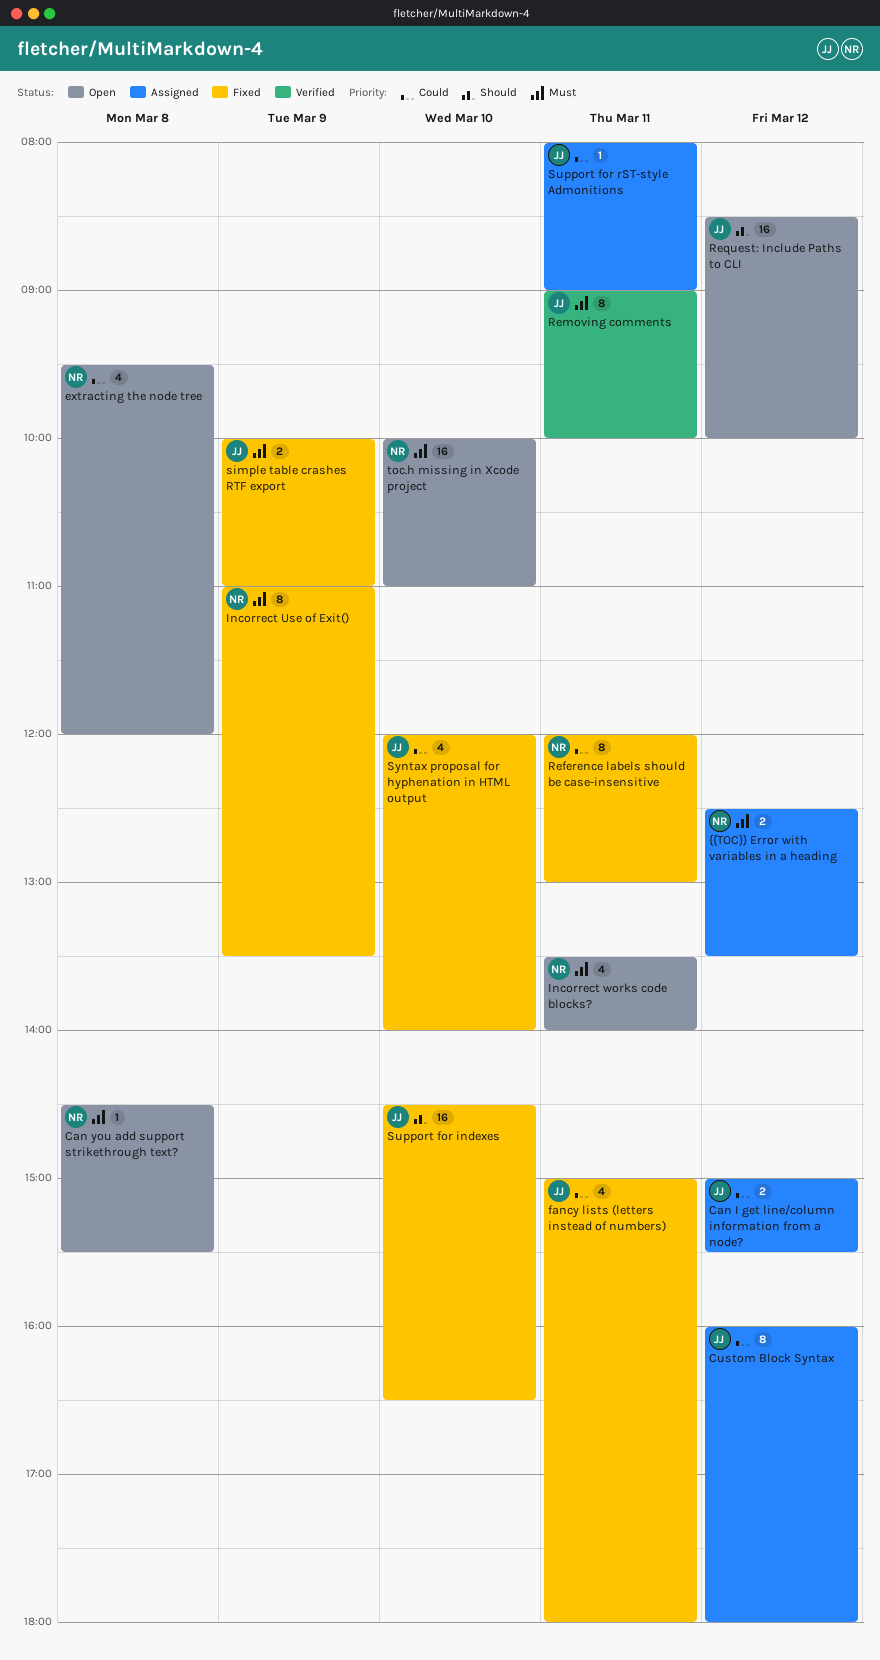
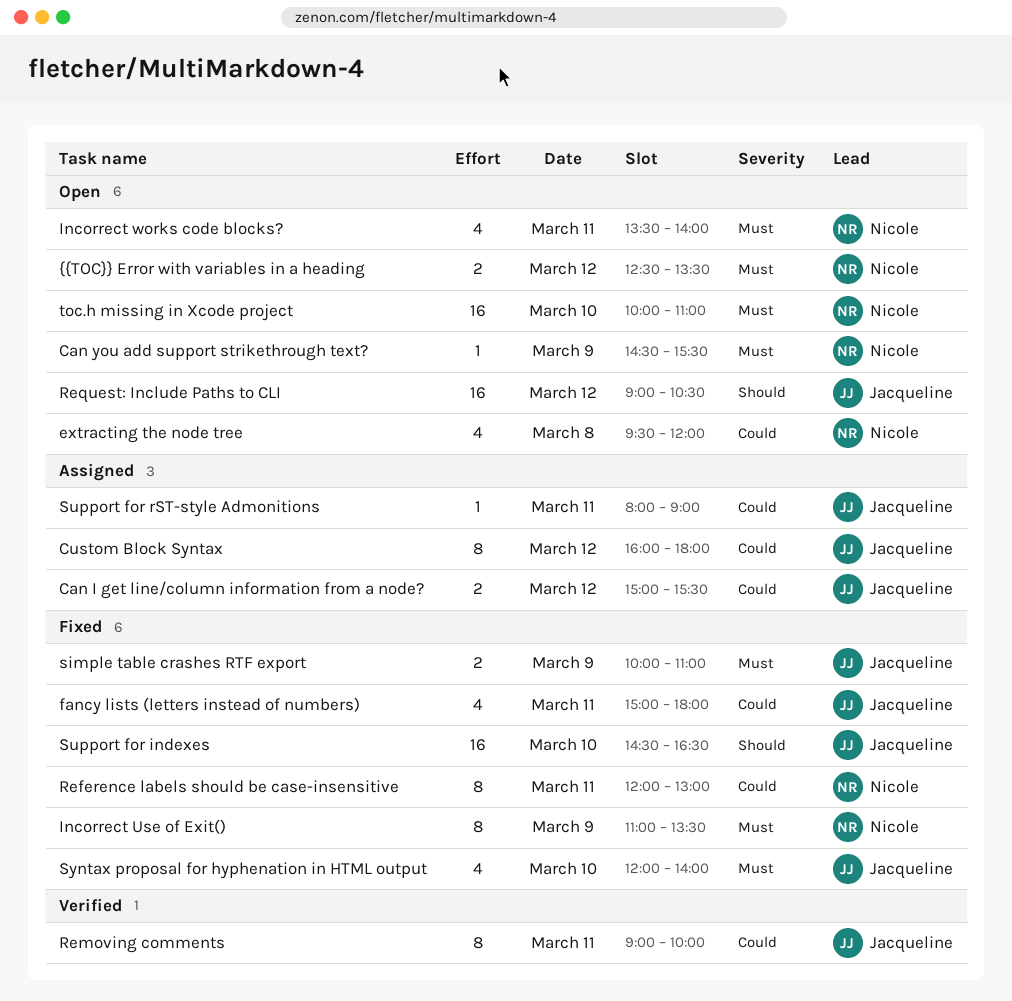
Can you add support strikethrough text?, day: Mar 8 -> Mar 9
Removing comments, priority: Must -> Could
Request: Include Paths to CLI, begins: 08:30 -> 09:00
Request: Include Paths to CLI, ends: 10:00 -> 10:30
Syntax proposal for hyphenation in HTML output, priority: Could -> Must
{{TOC}} Error with variables in a heading, status: Assigned -> Open

